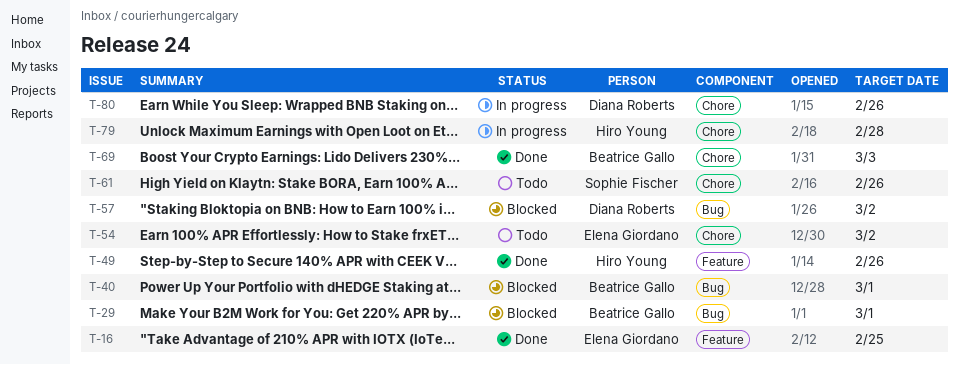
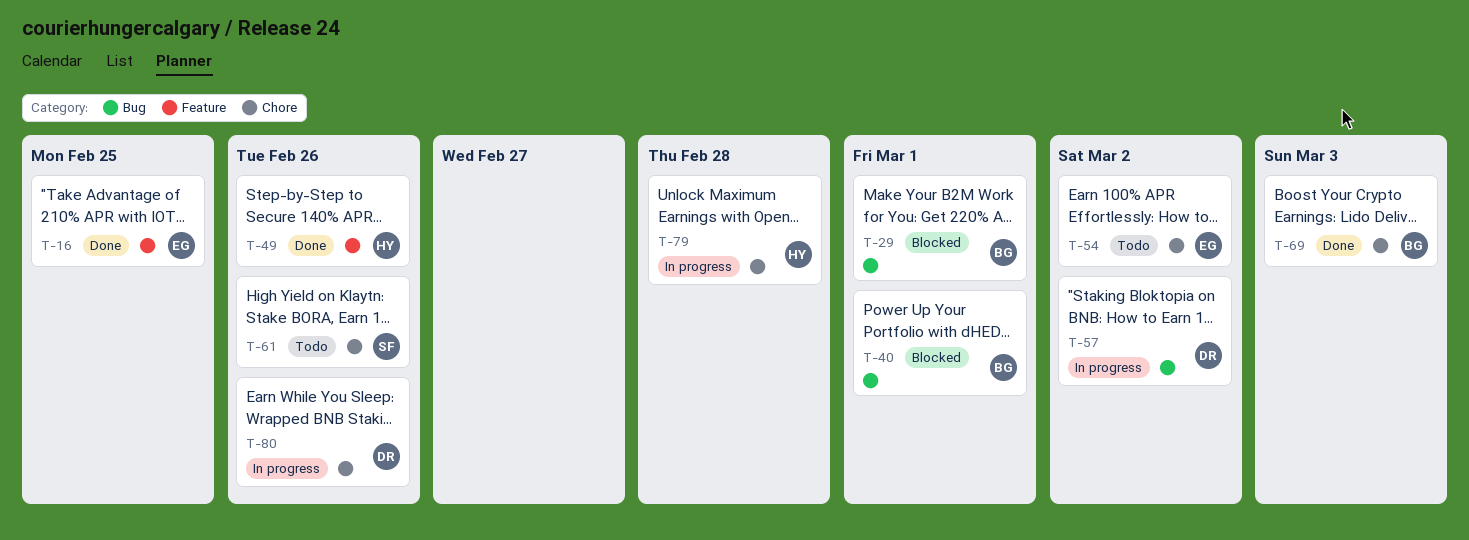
T-57, status: Blocked -> In progress

